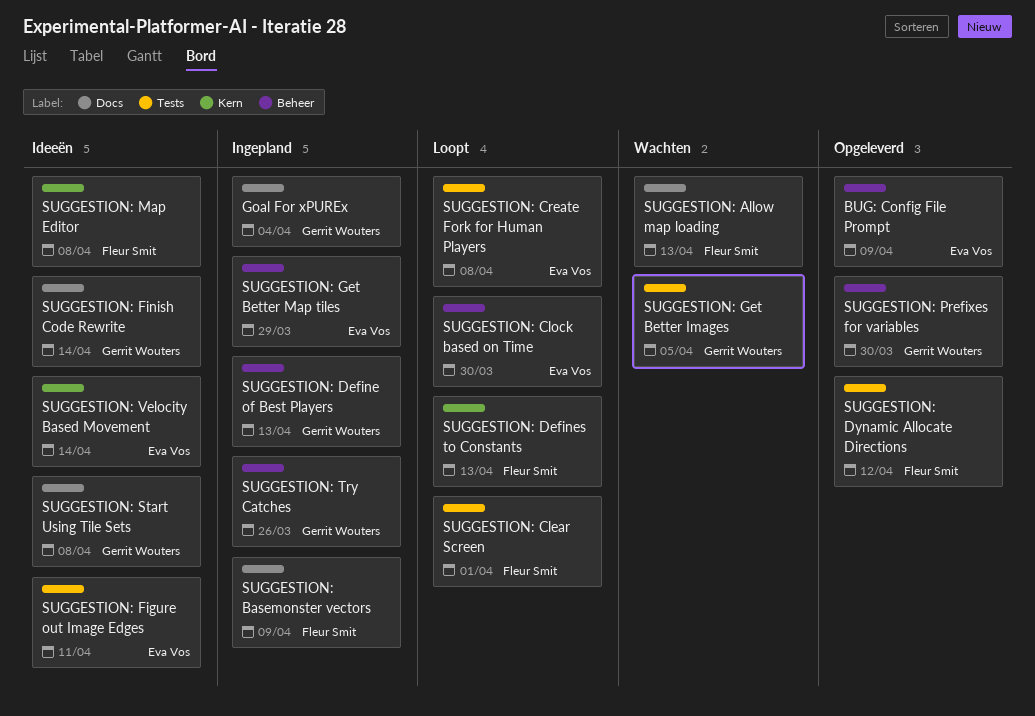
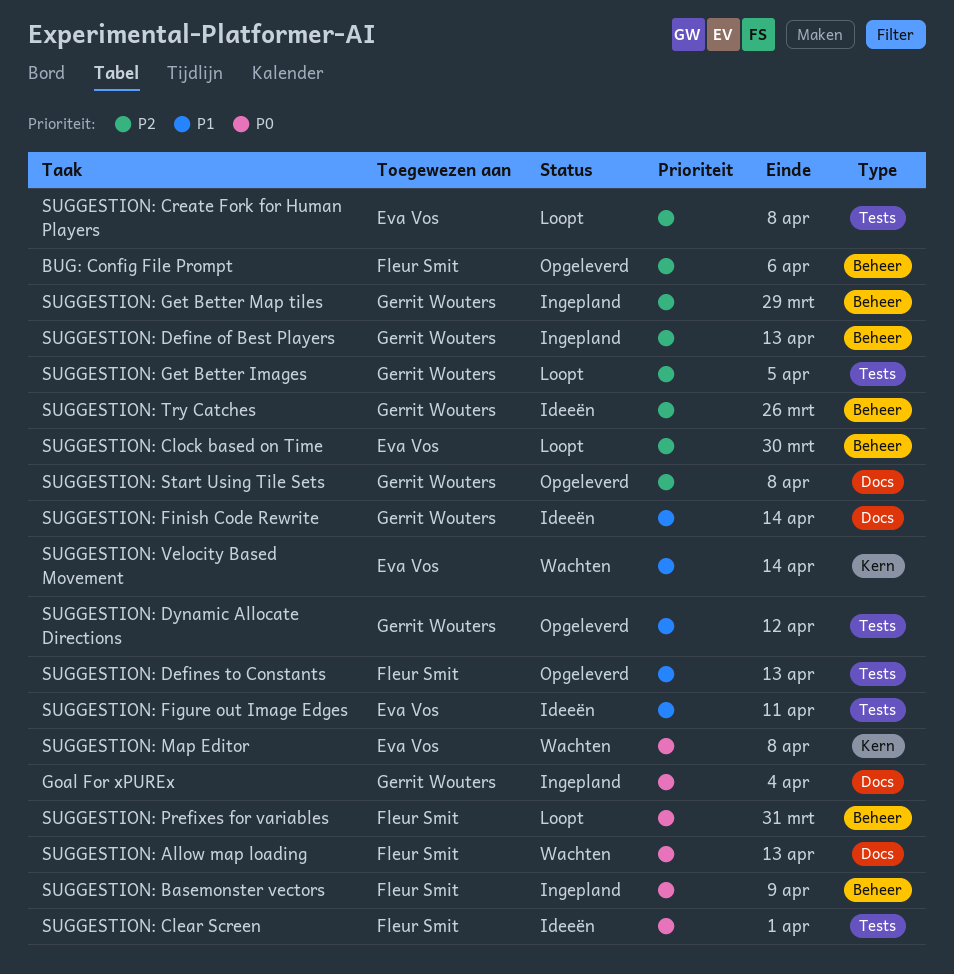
BUG: Config File Prompt, owner: Eva Vos -> Fleur Smit
BUG: Config File Prompt, due: Apr 9 -> Apr 6
SUGGESTION: Basemonster vectors, label: Docs -> Beheer
SUGGESTION: Clear Screen, status: Loopt -> Ideeën
SUGGESTION: Defines to Constants, status: Loopt -> Opgeleverd
SUGGESTION: Defines to Constants, label: Kern -> Tests
SUGGESTION: Dynamic Allocate Directions, owner: Fleur Smit -> Gerrit Wouters
SUGGESTION: Get Better Images, status: Wachten -> Loopt
SUGGESTION: Get Better Map tiles, owner: Eva Vos -> Gerrit Wouters
SUGGESTION: Map Editor, status: Ideeën -> Wachten
SUGGESTION: Map Editor, owner: Fleur Smit -> Eva Vos
SUGGESTION: Prefixes for variables, status: Opgeleverd -> Loopt
SUGGESTION: Prefixes for variables, owner: Gerrit Wouters -> Fleur Smit
SUGGESTION: Prefixes for variables, due: Mar 30 -> Mar 31
SUGGESTION: Start Using Tile Sets, status: Ideeën -> Opgeleverd
SUGGESTION: Try Catches, status: Ingepland -> Ideeën
SUGGESTION: Velocity Based Movement, status: Ideeën -> Wachten

